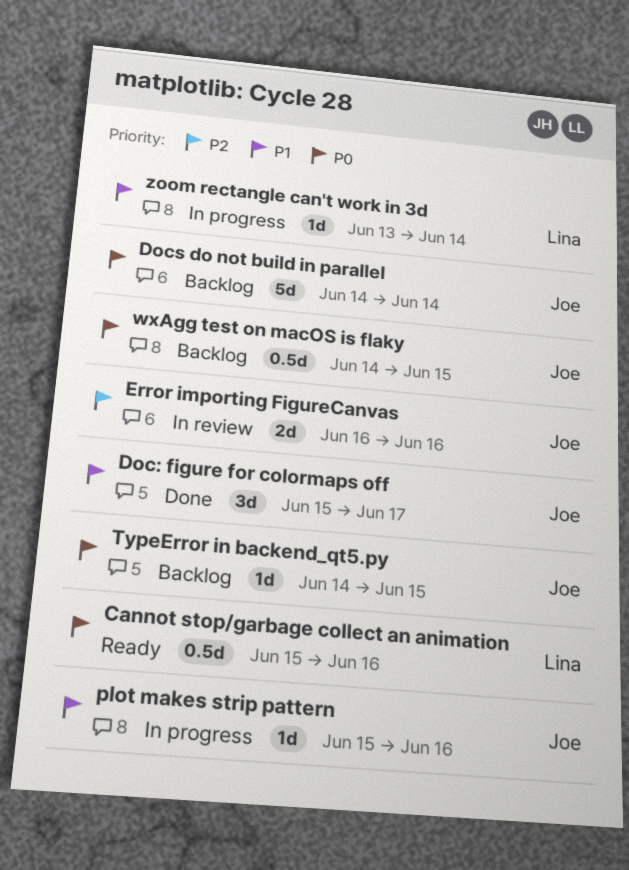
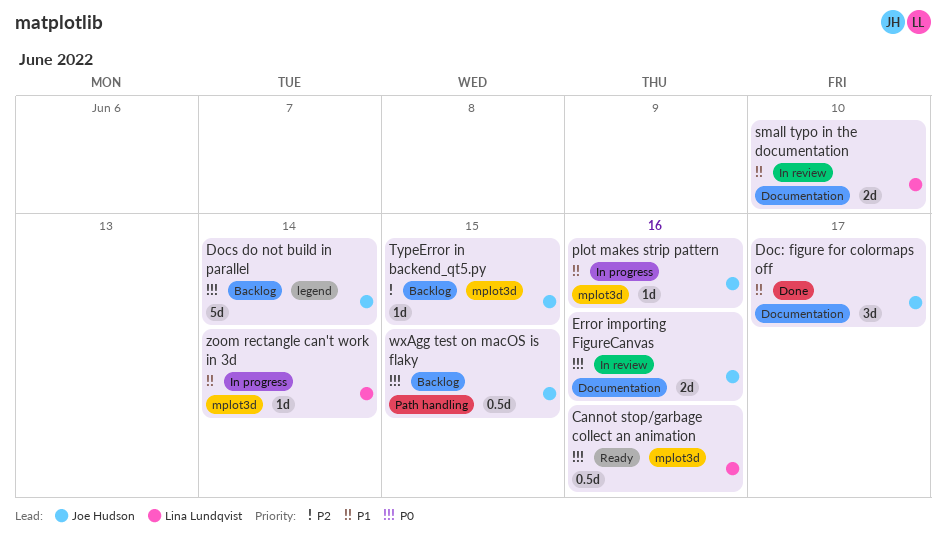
Error importing FigureCanvas, priority: P2 -> P0
small typo in the documentation: none -> present
TypeError in backend_qt5.py, priority: P0 -> P2

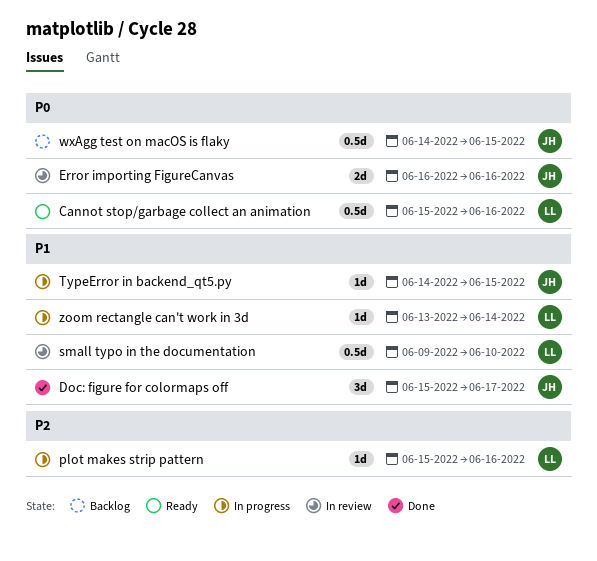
Docs do not build in parallel: present -> none
plot makes strip pattern, owner: Joe Hudson -> Lina Lundqvist
plot makes strip pattern, priority: P1 -> P2
small typo in the documentation, estimate: 2d -> 0.5d
TypeError in backend_qt5.py, status: Backlog -> In progress
TypeError in backend_qt5.py, priority: P2 -> P1

